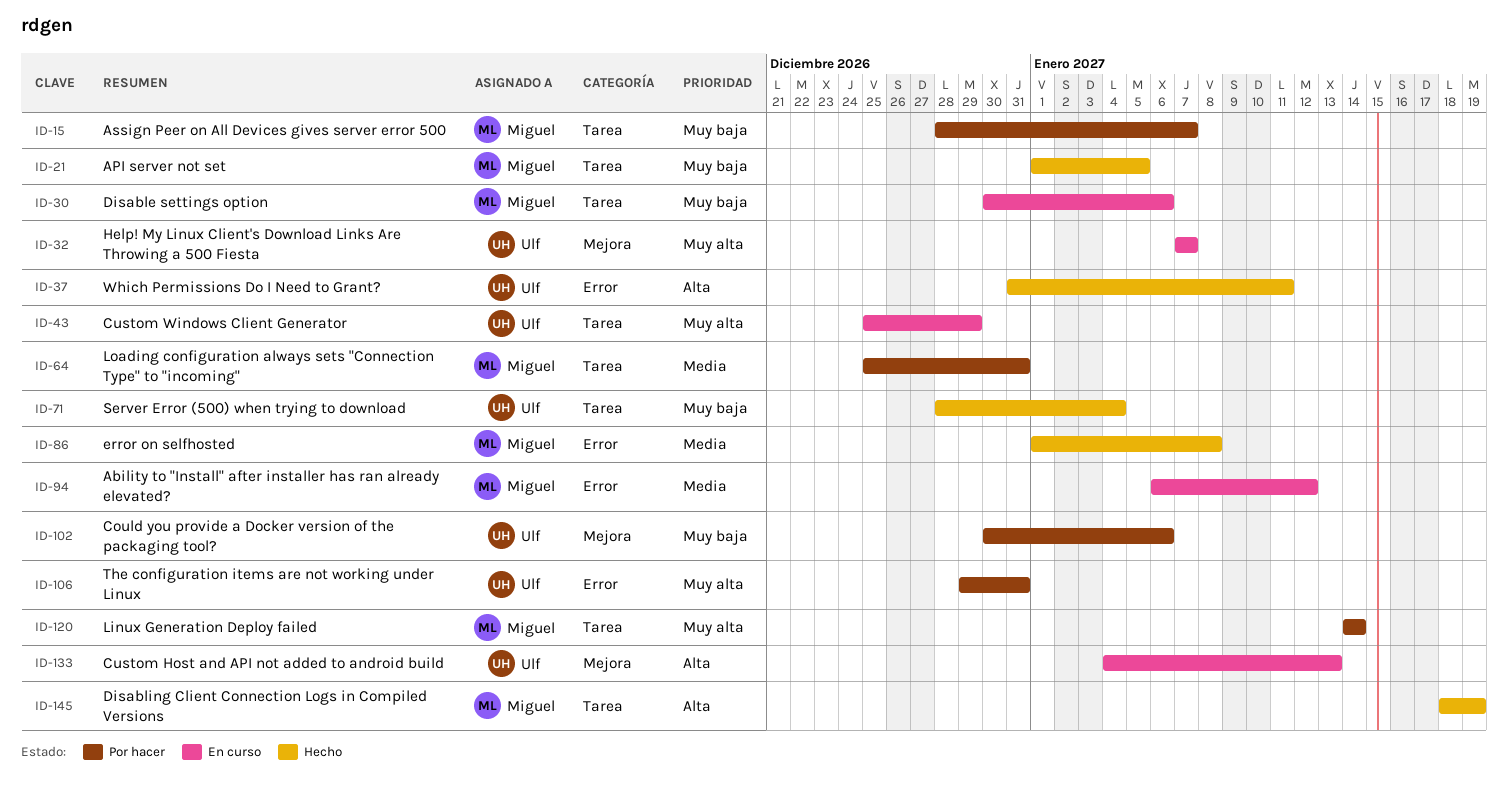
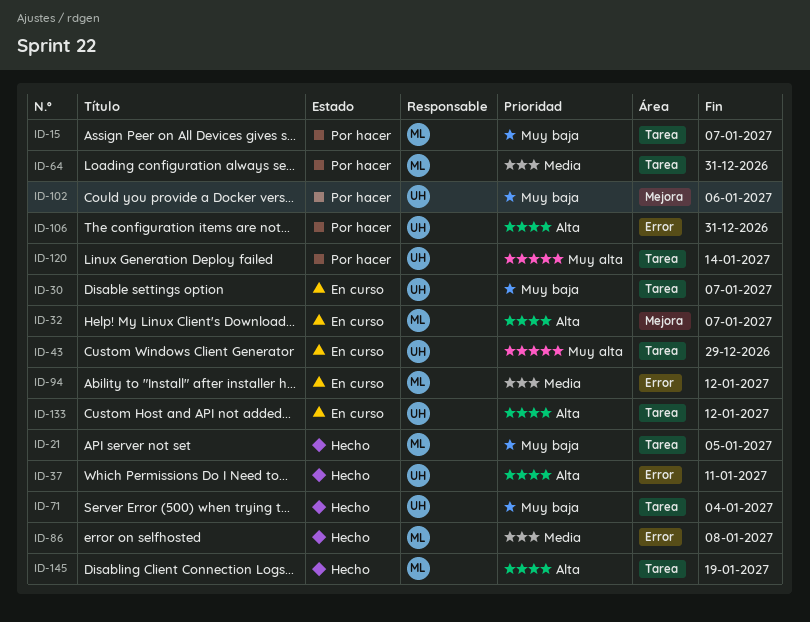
ID-30, owner: Miguel -> Ulf
ID-30, due: Jan 6 -> Jan 7
ID-32, owner: Ulf -> Miguel
ID-32, priority: Muy alta -> Alta
ID-106, priority: Muy alta -> Alta
ID-120, owner: Miguel -> Ulf
ID-133, label: Mejora -> Tarea
ID-133, due: Jan 13 -> Jan 12

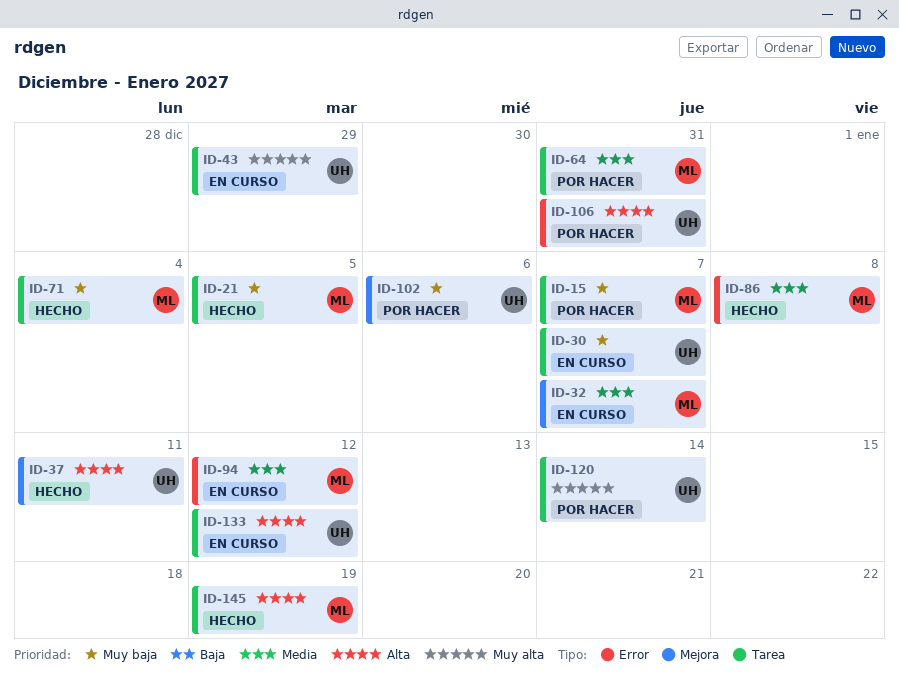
ID-32, priority: Alta -> Media
ID-37, label: Error -> Mejora
ID-71, owner: UH -> ML

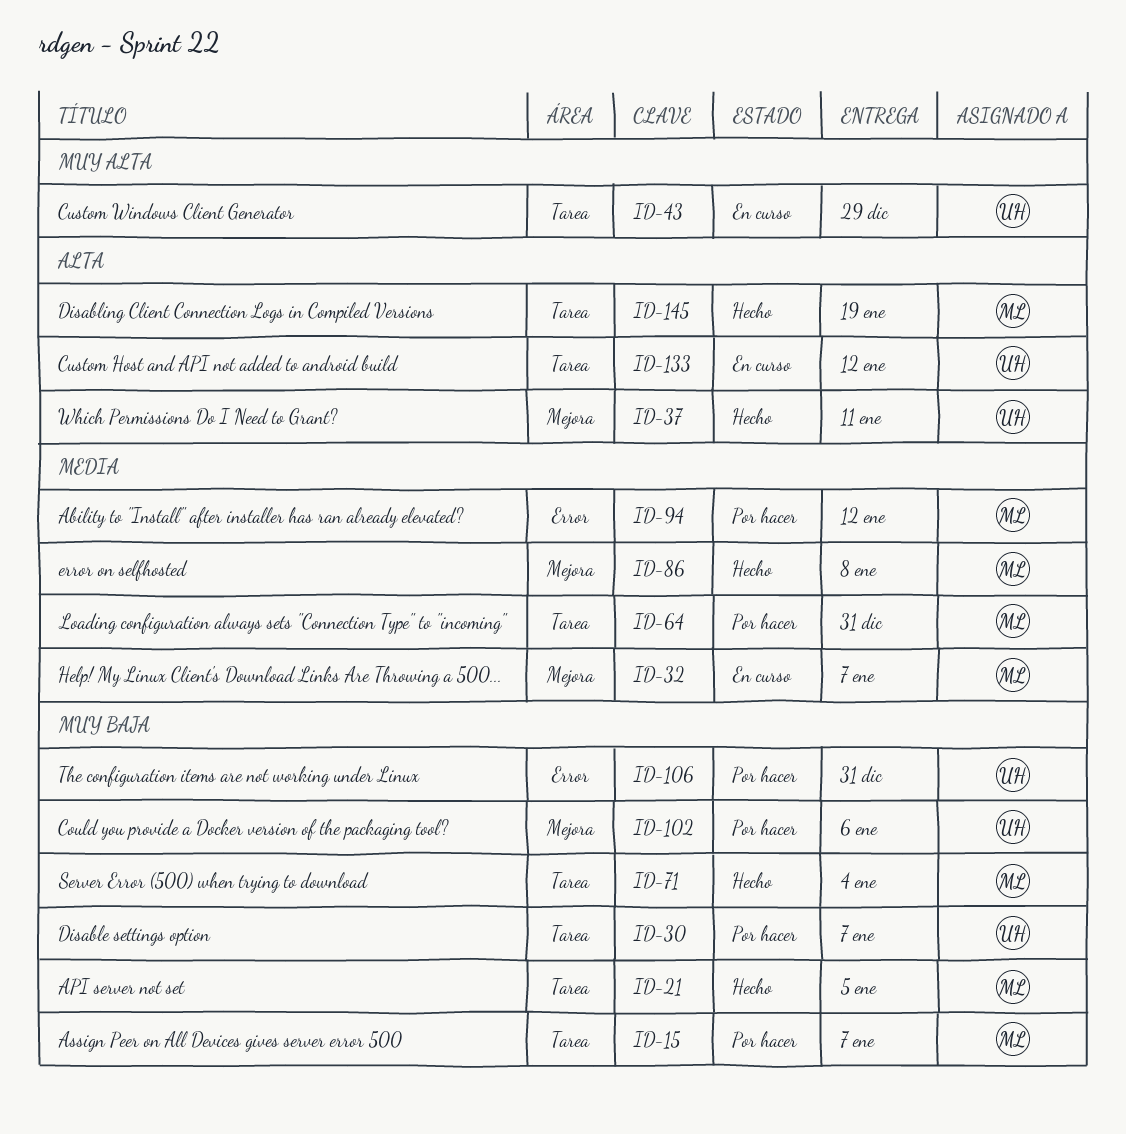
ID-30, status: En curso -> Por hacer
ID-86, label: Error -> Mejora
ID-94, status: En curso -> Por hacer
ID-106, priority: Alta -> Muy baja
ID-120: present -> none

